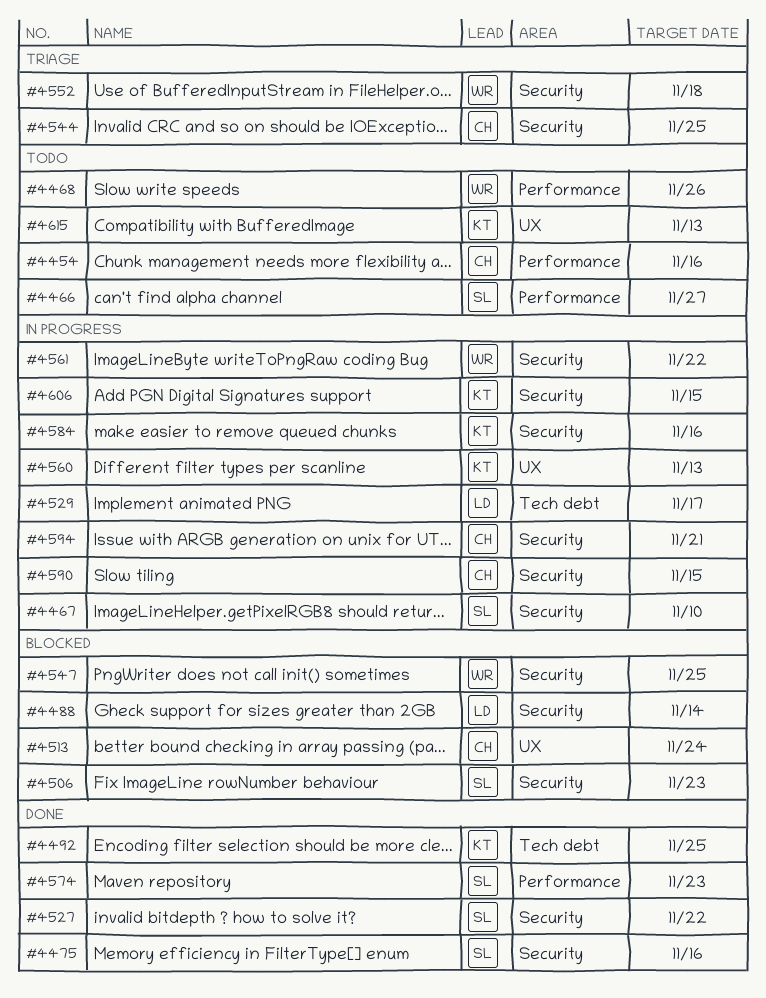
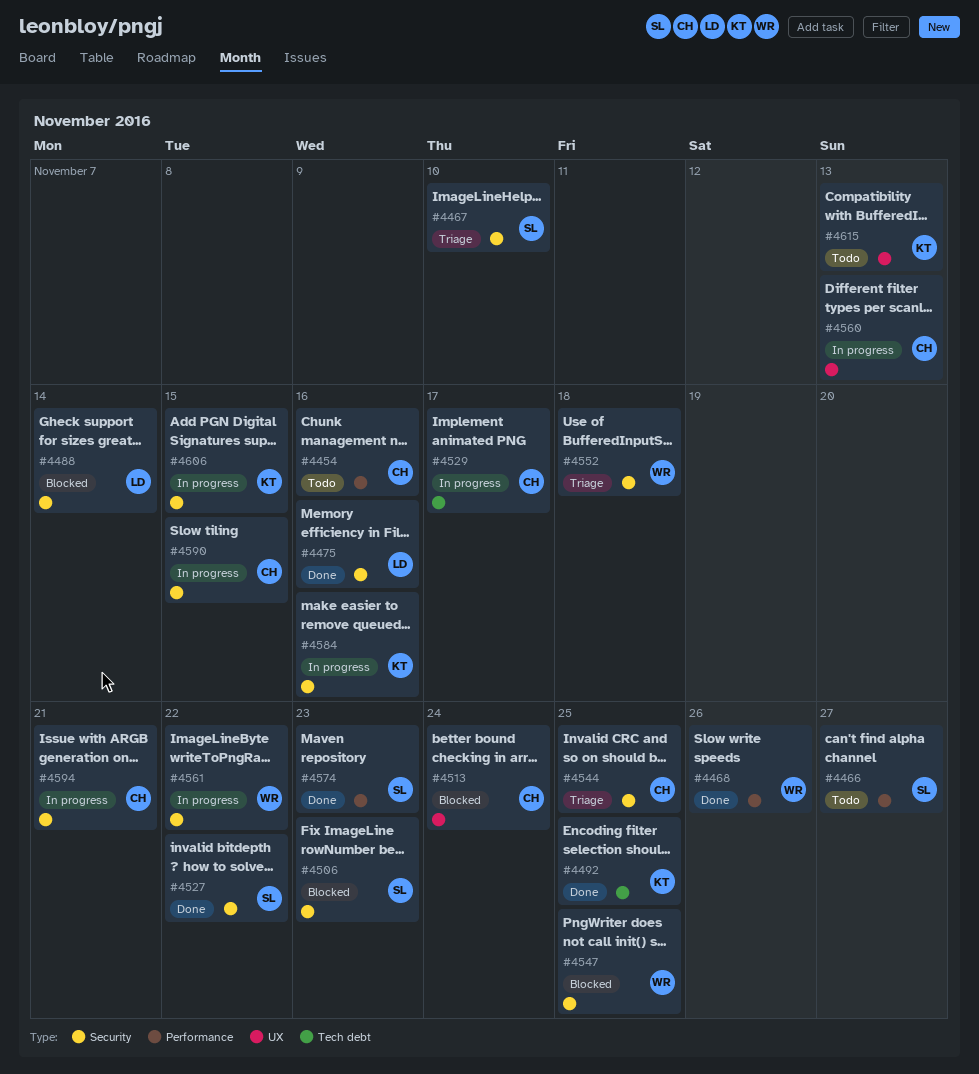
#4467, status: In progress -> Triage
#4468, status: Todo -> Done
#4475, owner: SL -> LD
#4529, owner: LD -> CH
#4560, owner: KT -> CH

